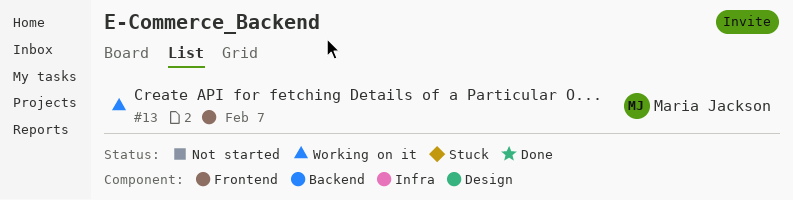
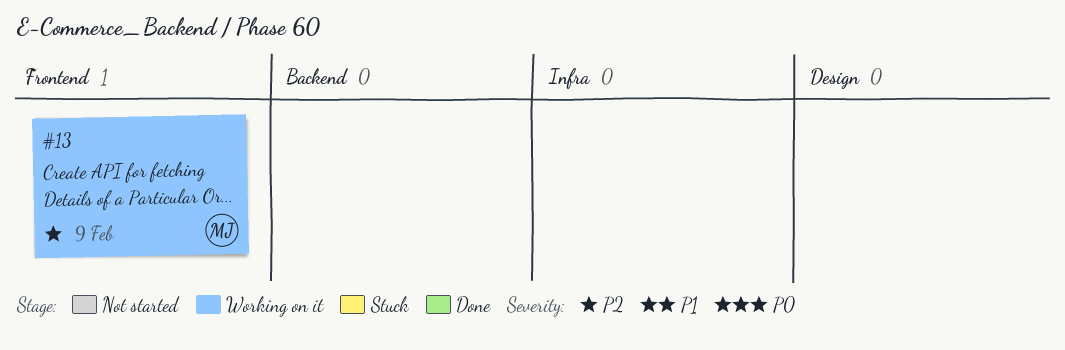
#13, due: Feb 7 -> Feb 9

